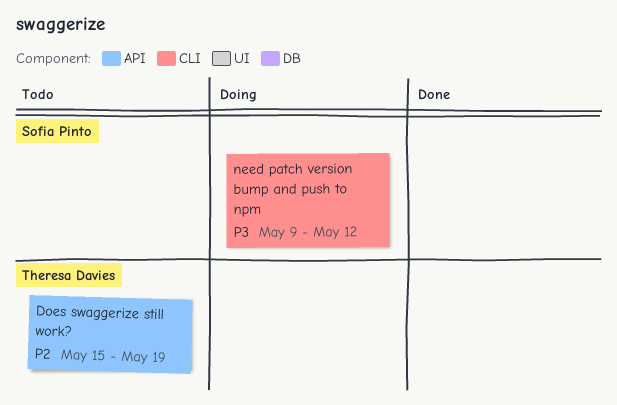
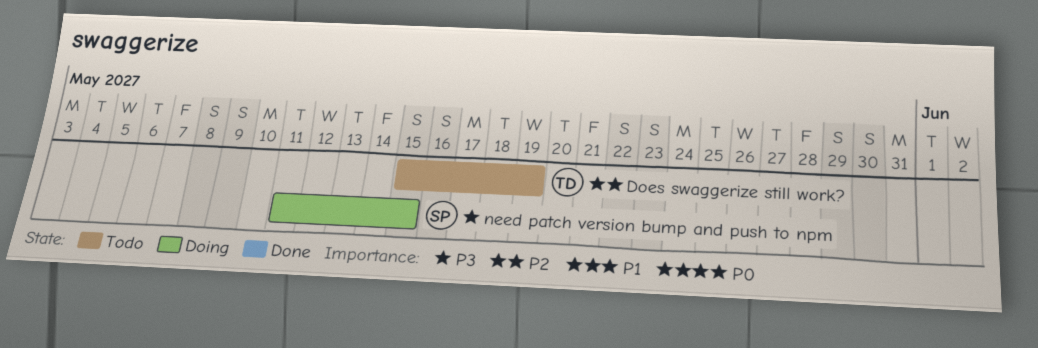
need patch version bump and push to npm, start: May 9 -> May 11
need patch version bump and push to npm, due: May 12 -> May 15

